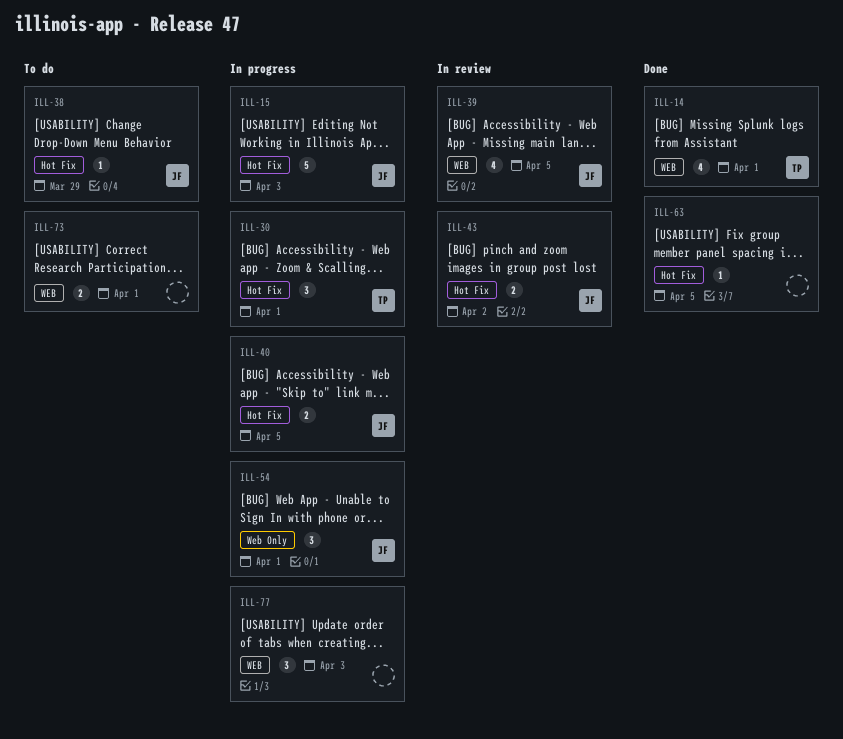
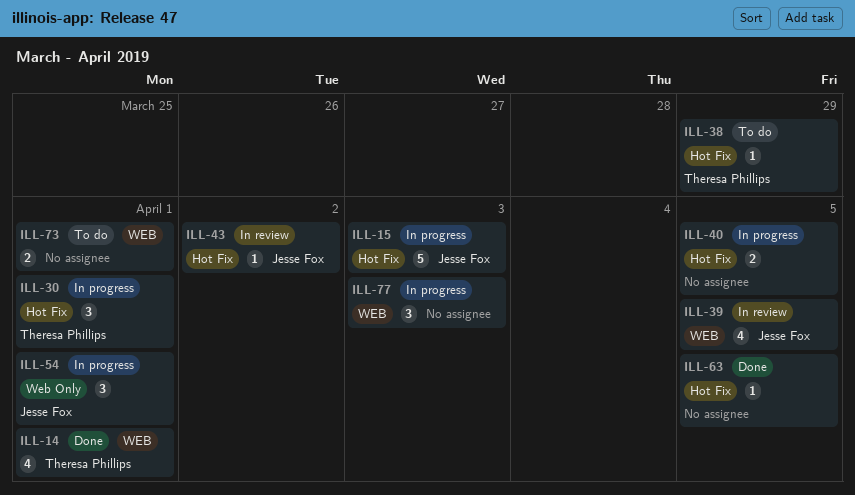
ILL-38, owner: Jesse Fox -> Theresa Phillips
ILL-40, owner: Jesse Fox -> none
ILL-43, estimate: 2 -> 1

